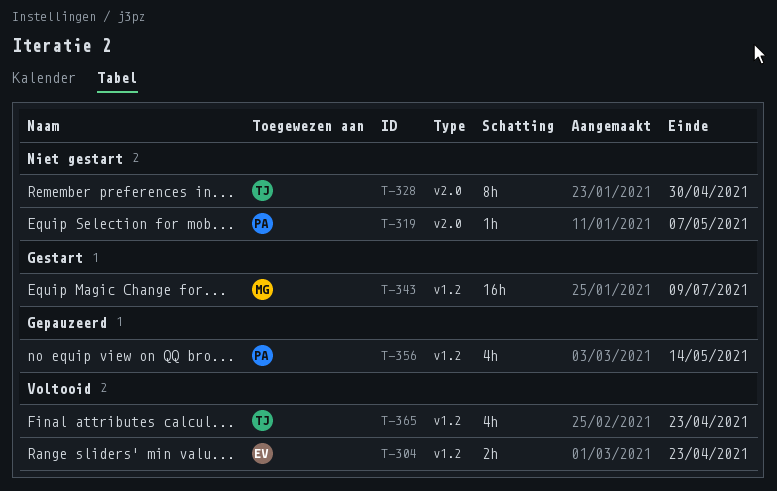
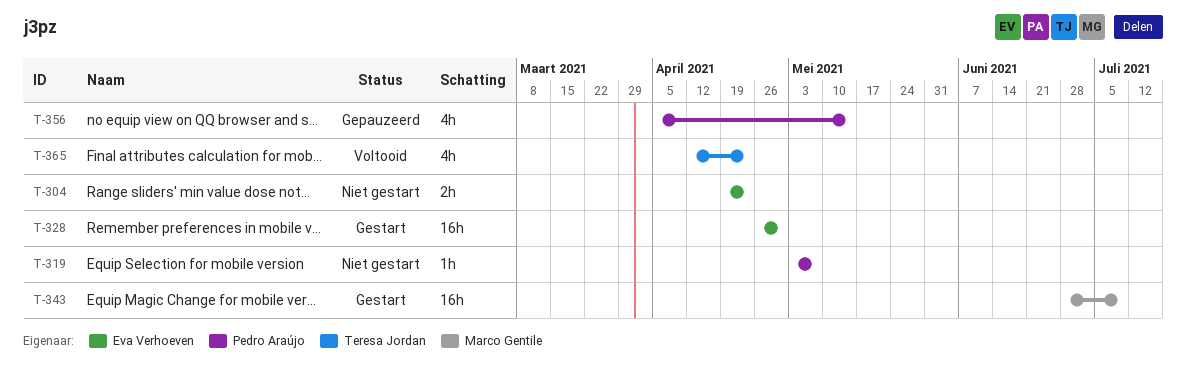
T-304, status: Voltooid -> Niet gestart
T-328, status: Niet gestart -> Gestart
T-328, owner: Teresa Jordan -> Eva Verhoeven
T-328, estimate: 8h -> 16h

